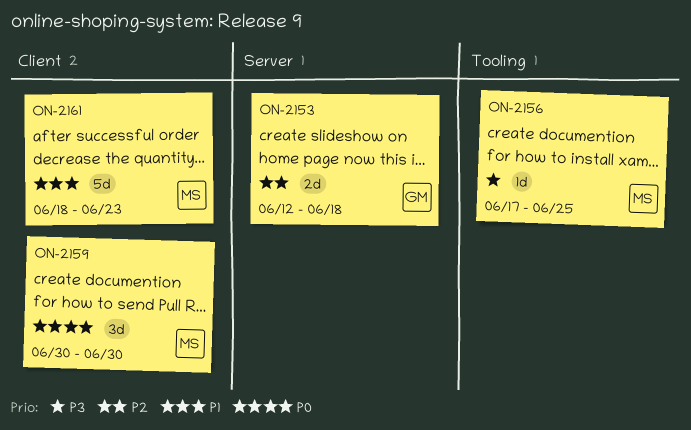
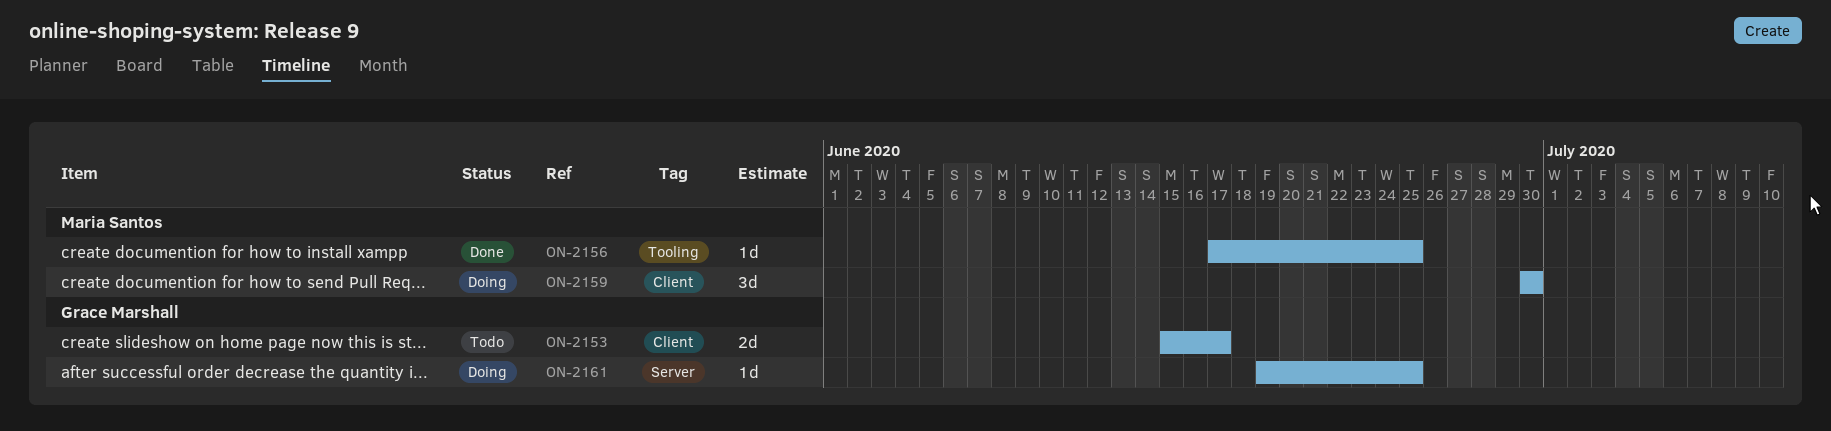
ON-2153, label: Server -> Client
ON-2153, start: Jun 12 -> Jun 15
ON-2153, due: Jun 18 -> Jun 17
ON-2161, owner: Maria Santos -> Grace Marshall
ON-2161, label: Client -> Server
ON-2161, estimate: 5d -> 1d
ON-2161, start: Jun 18 -> Jun 19
ON-2161, due: Jun 23 -> Jun 25

